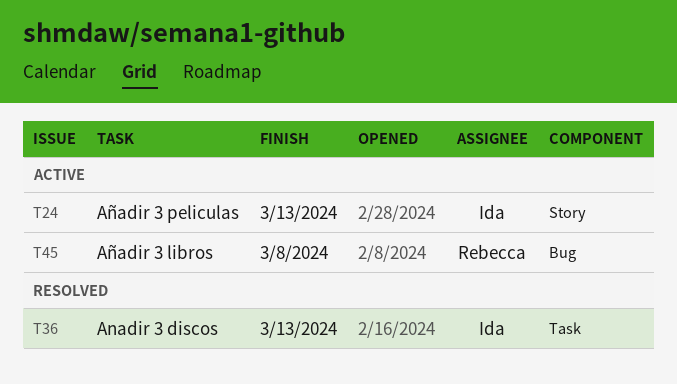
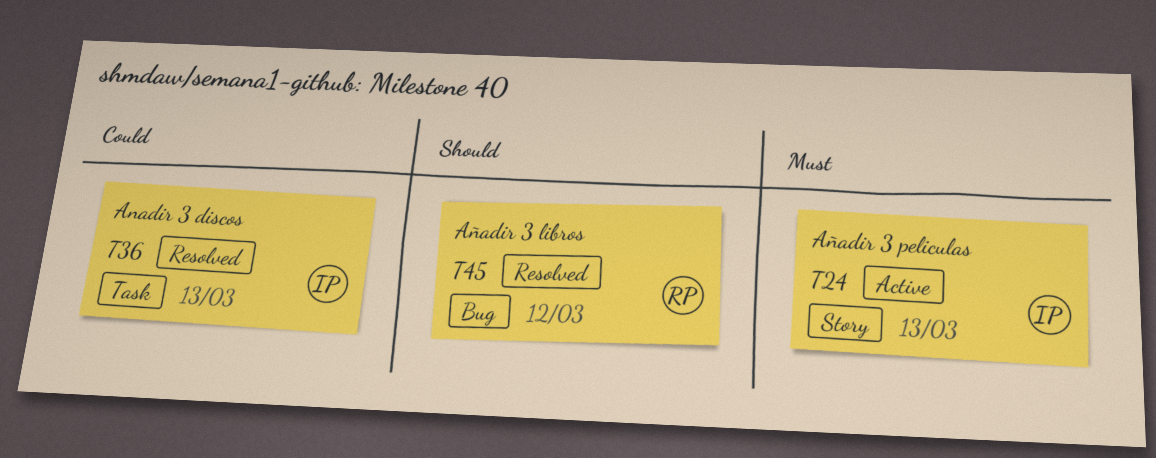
T45, status: Active -> Resolved
T45, due: Mar 8 -> Mar 12

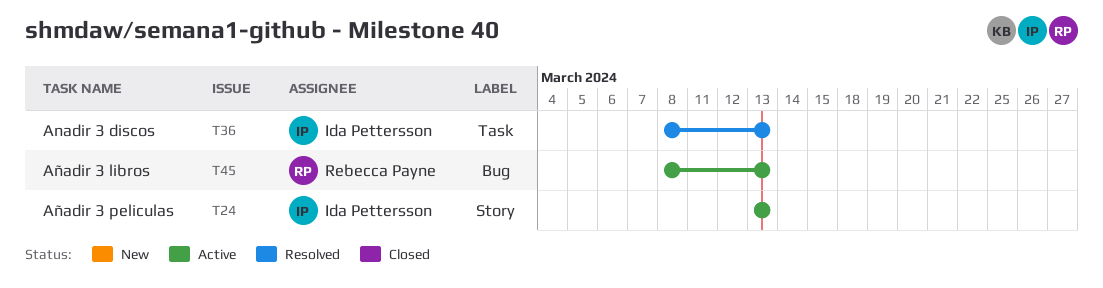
T45, status: Resolved -> Active
T45, due: Mar 12 -> Mar 13

